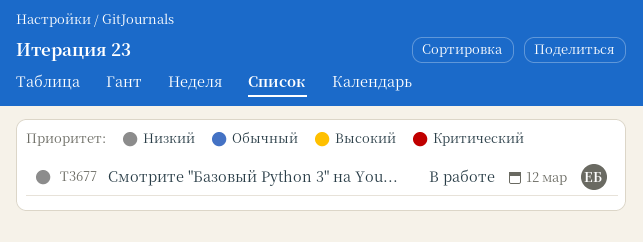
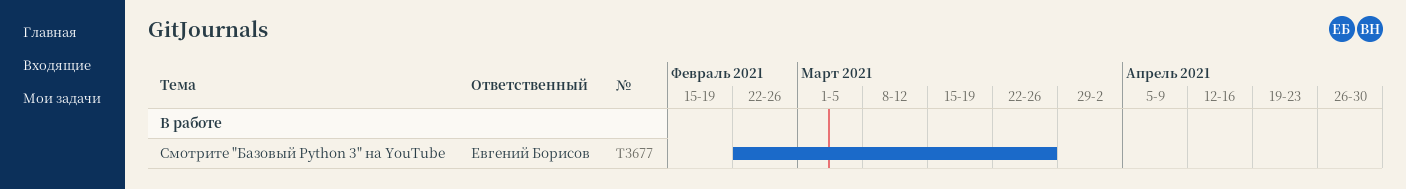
T3677, due: Mar 12 -> Mar 26

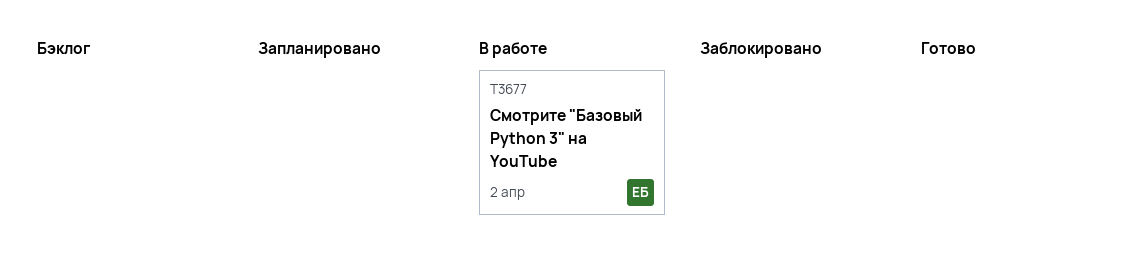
T3677, due: Mar 26 -> Apr 2

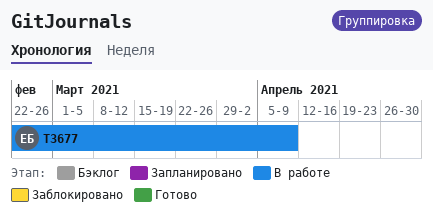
T3677, due: Apr 2 -> Apr 9

